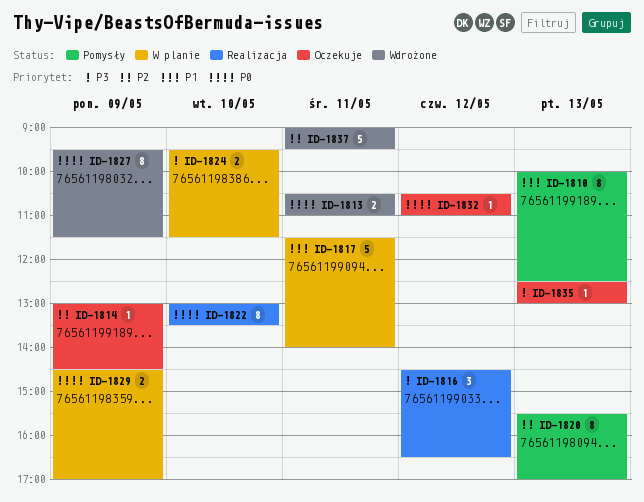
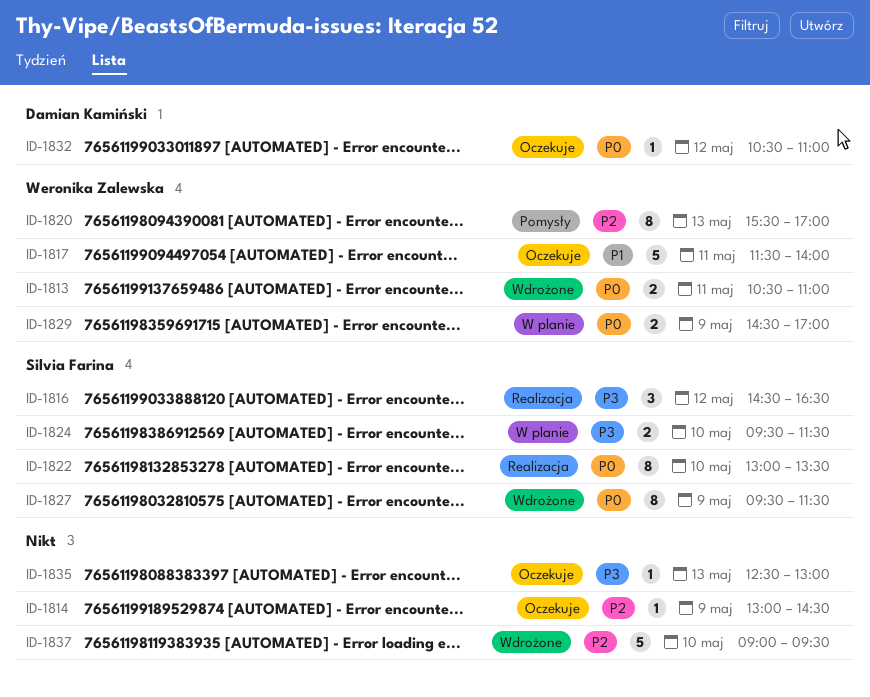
ID-1810: present -> none
ID-1817, status: W planie -> Oczekuje
ID-1837, day: May 11 -> May 10

